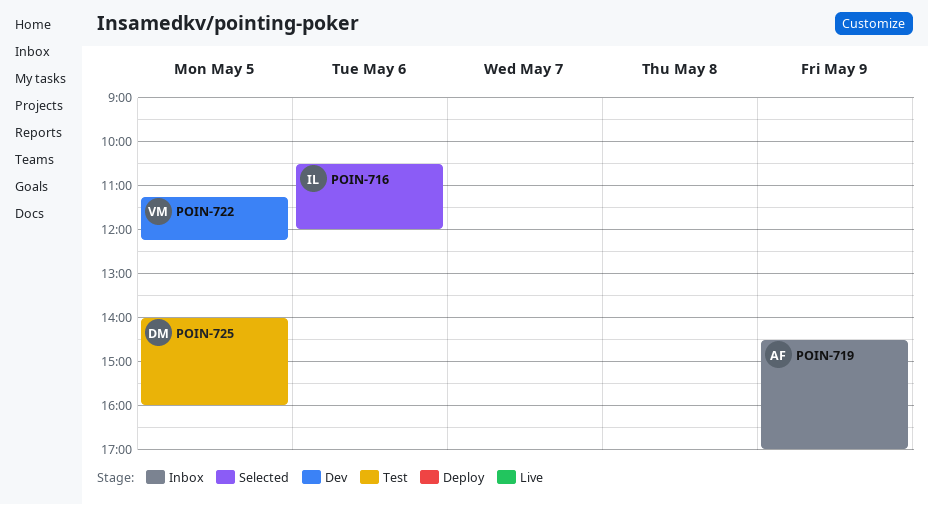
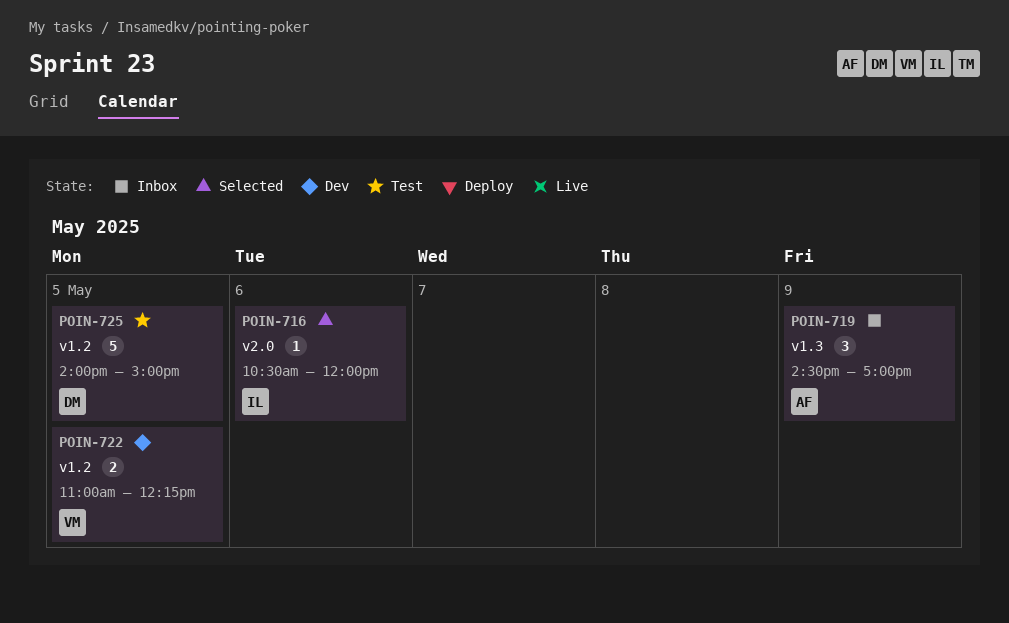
POIN-722, begins: 11:15 -> 11:00
POIN-725, ends: 16:00 -> 15:00

